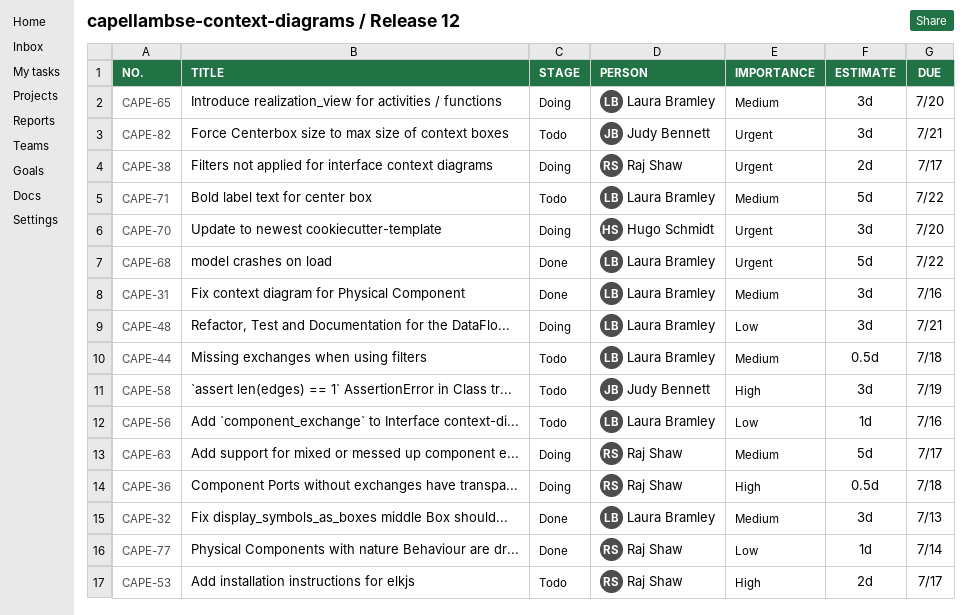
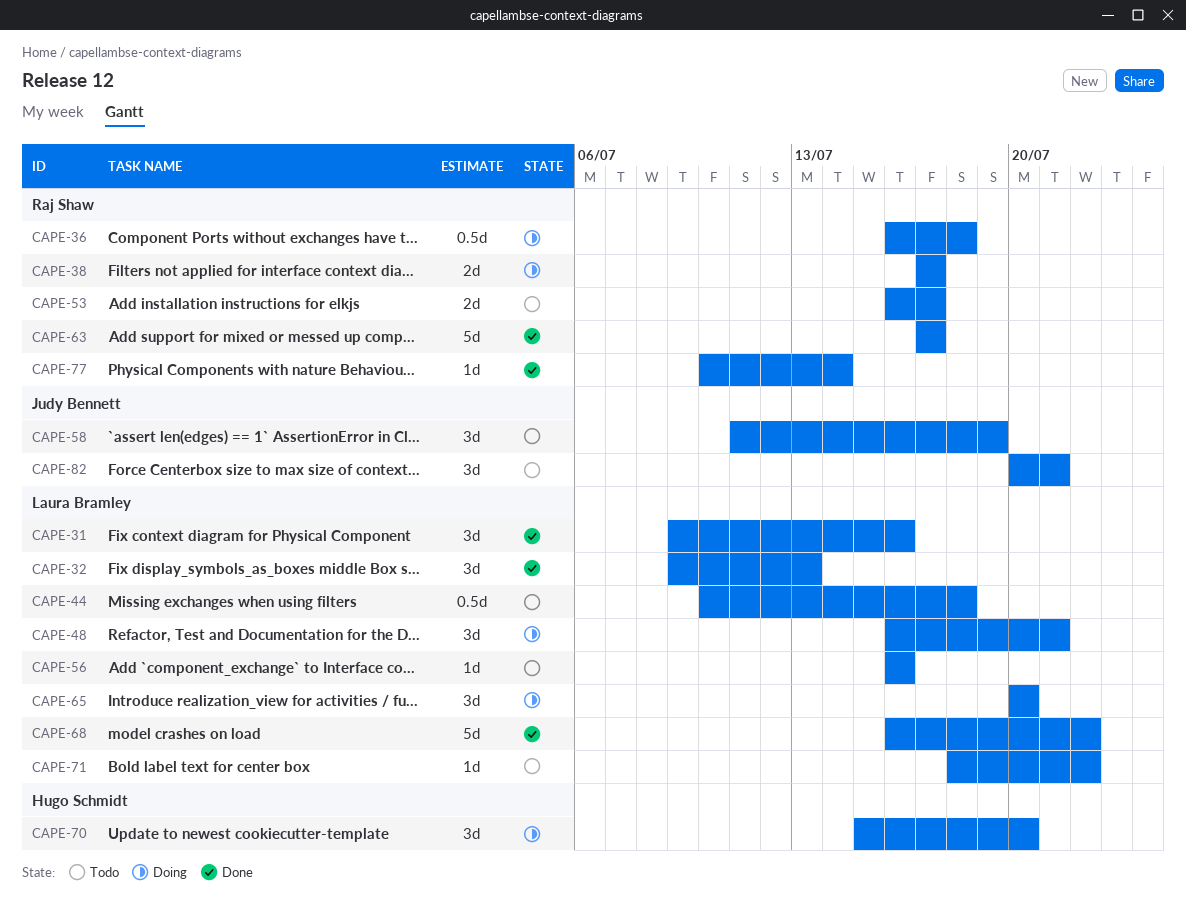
CAPE-63, status: Doing -> Done
CAPE-71, estimate: 5d -> 1d

